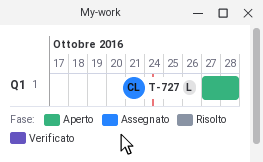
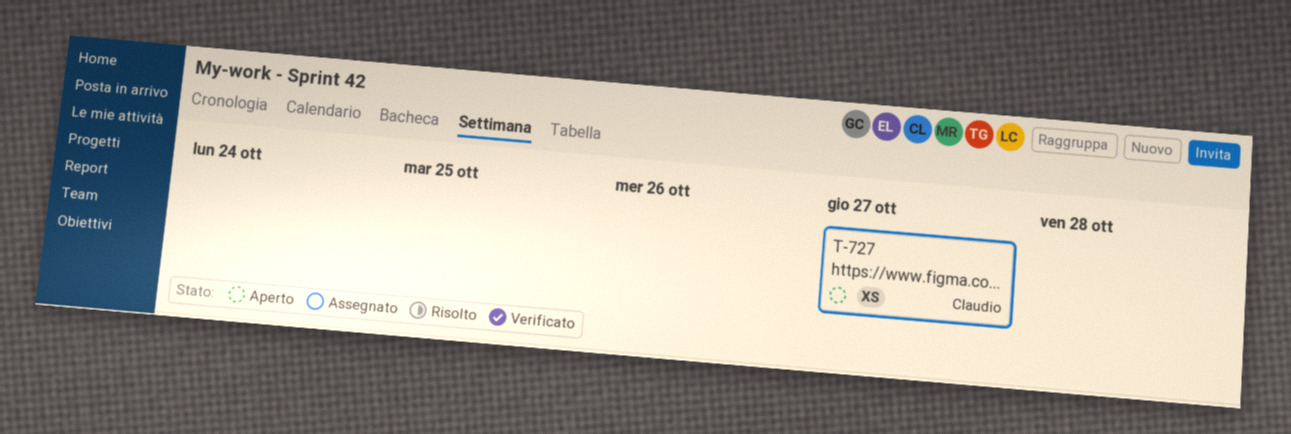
T-727, estimate: L -> XS
T-727, due: Oct 28 -> Oct 27

